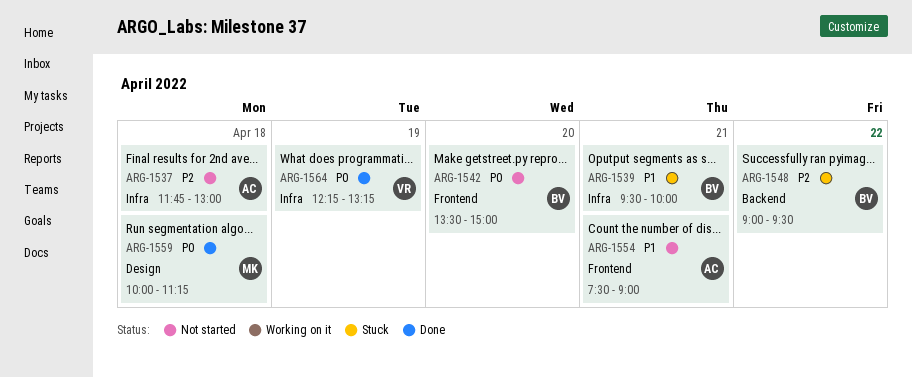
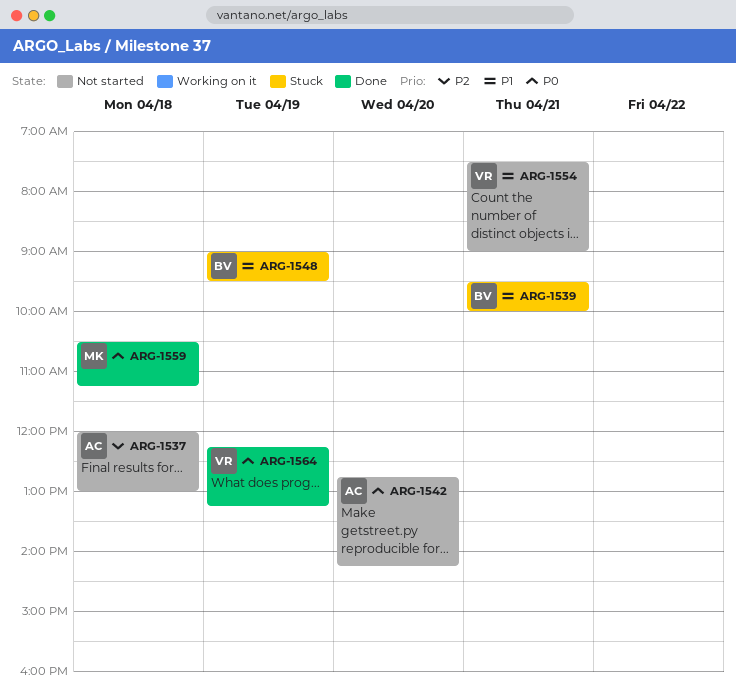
ARG-1537, begins: 11:45 -> 12:00
ARG-1542, owner: BV -> AC
ARG-1542, begins: 13:30 -> 12:45
ARG-1542, ends: 15:00 -> 14:15
ARG-1548, priority: P2 -> P1
ARG-1548, day: Apr 22 -> Apr 19
ARG-1554, owner: AC -> VR
ARG-1559, begins: 10:00 -> 10:30

